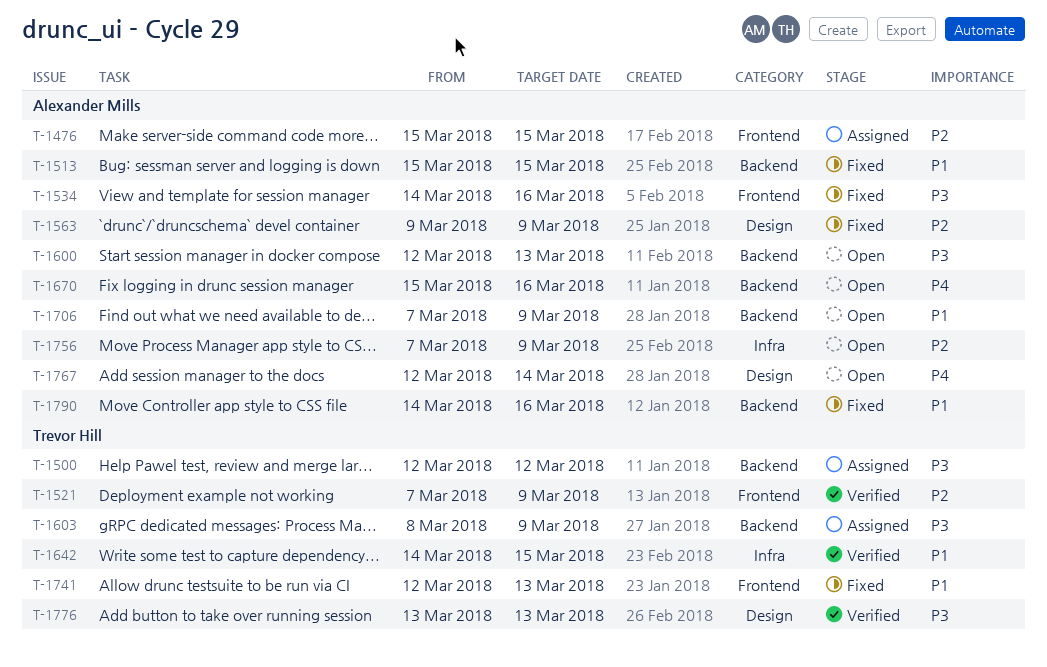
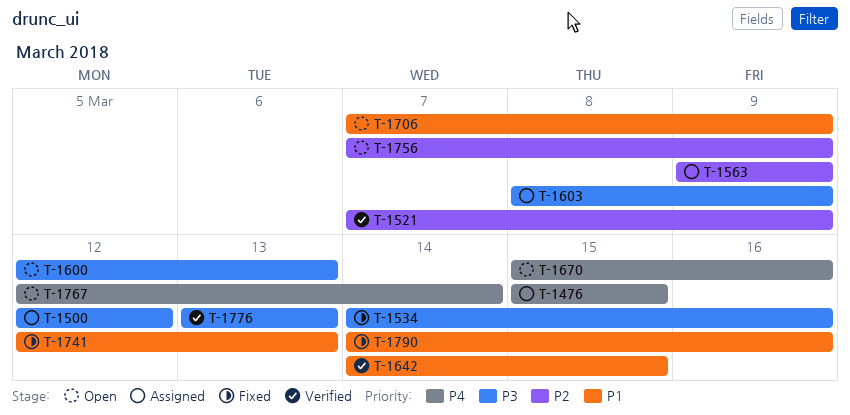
T-1476, priority: P2 -> P4
T-1513: present -> none
T-1563, status: Fixed -> Assigned

